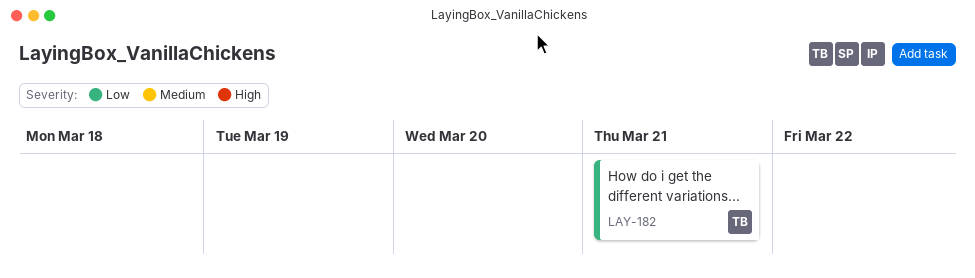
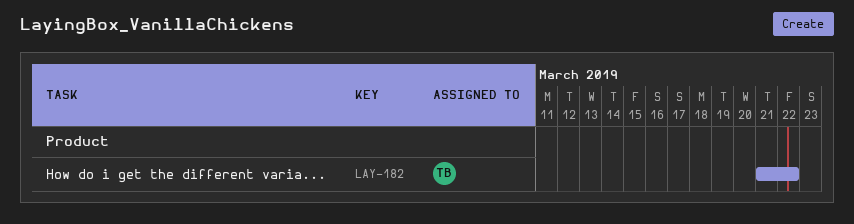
LAY-182, due: Mar 21 -> Mar 22

